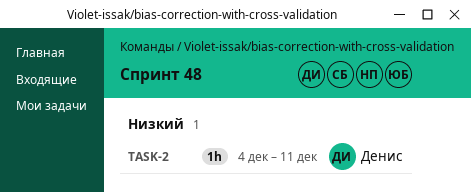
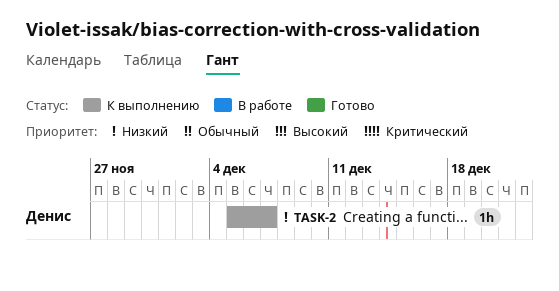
TASK-2, start: Dec 4 -> Dec 5
TASK-2, due: Dec 11 -> Dec 7

